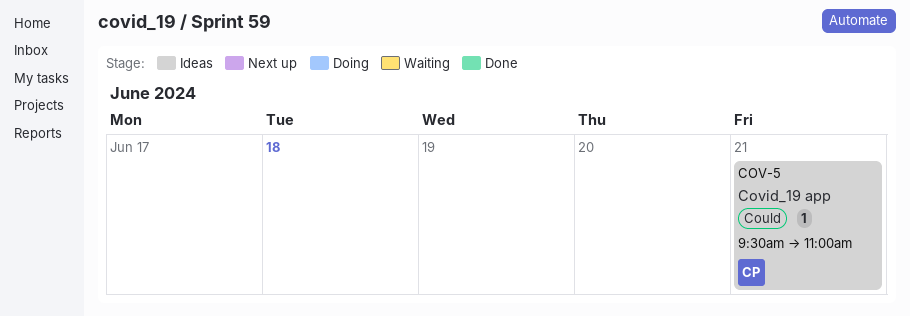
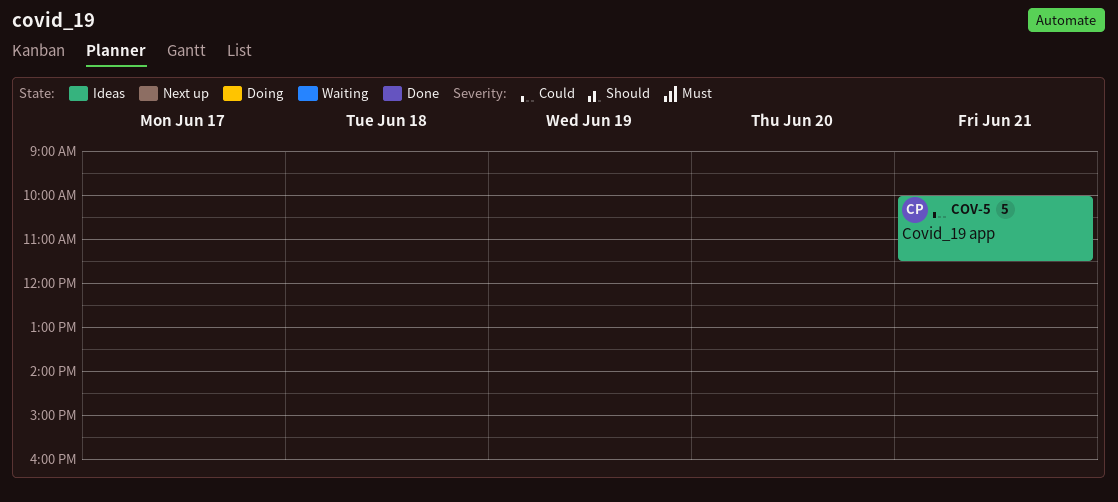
COV-5, estimate: 1 -> 5
COV-5, begins: 09:30 -> 10:00
COV-5, ends: 11:00 -> 11:30

